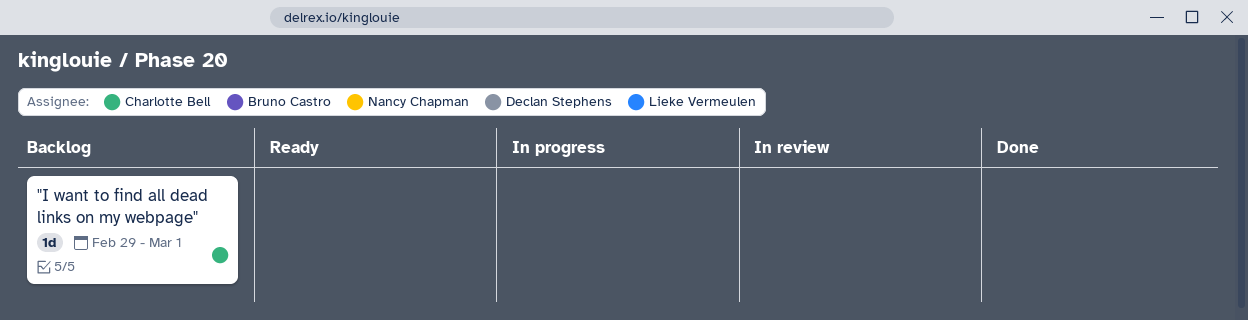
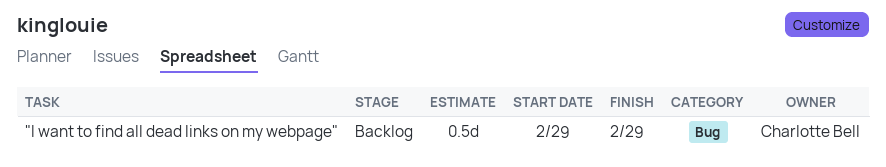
"I want to find all dead links on my webpage", estimate: 1d -> 0.5d
"I want to find all dead links on my webpage", due: Mar 1 -> Feb 29

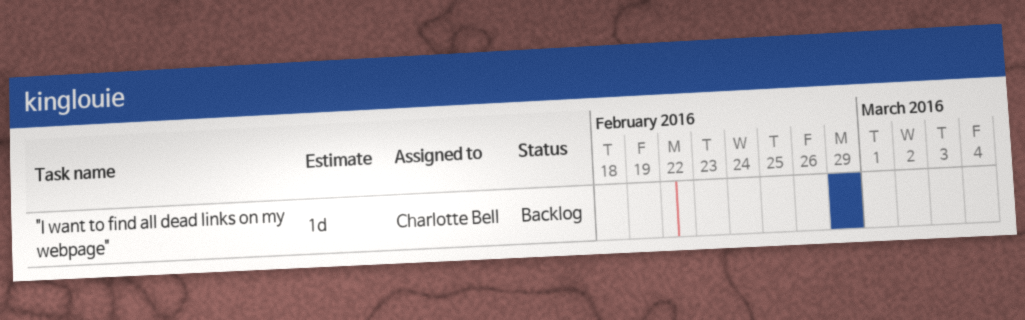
"I want to find all dead links on my webpage", estimate: 0.5d -> 1d

